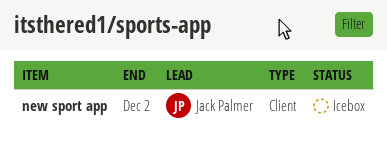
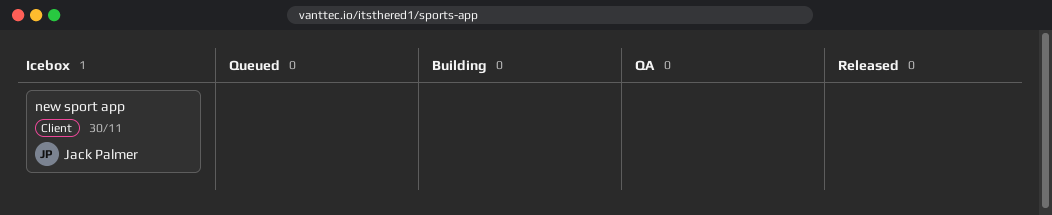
new sport app, due: Dec 2 -> Nov 30

